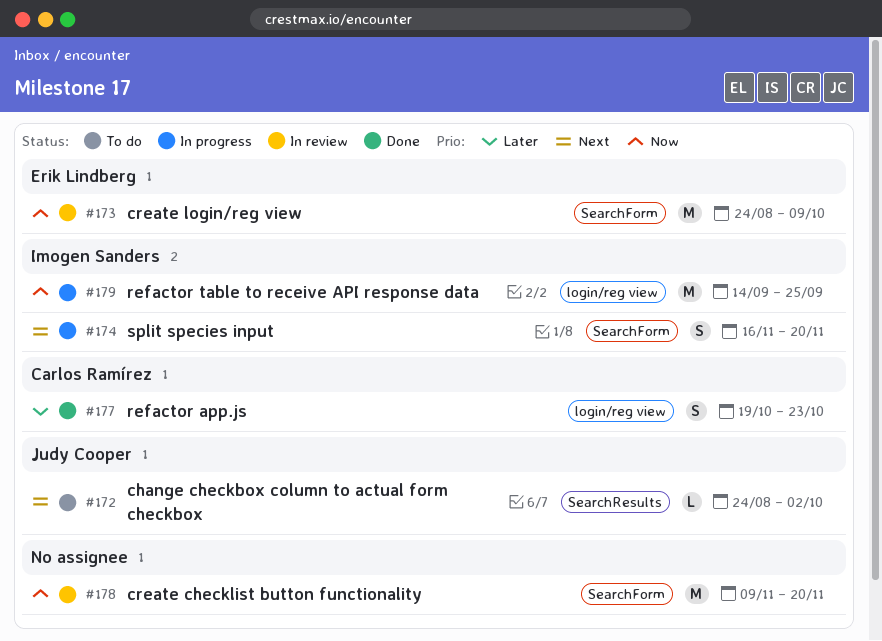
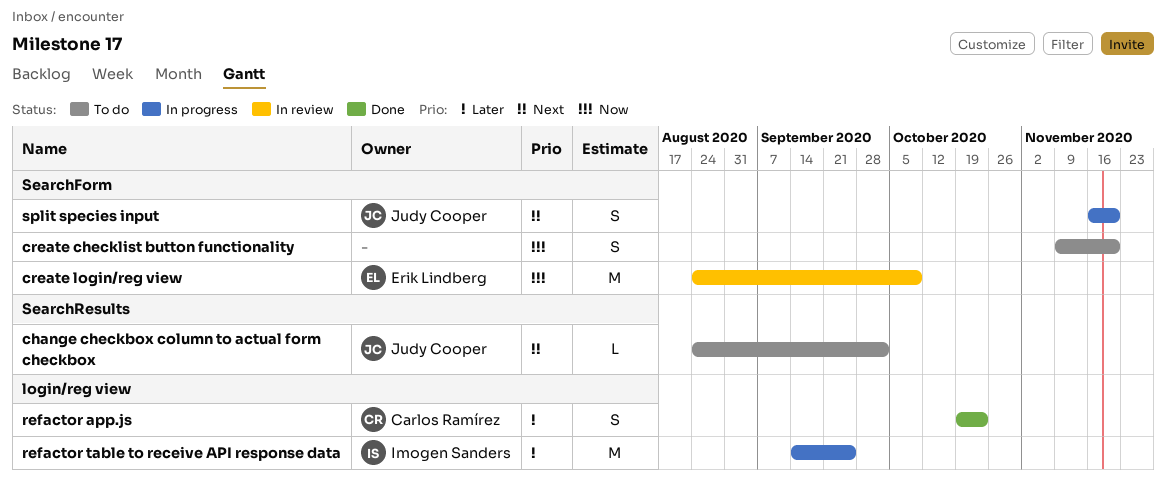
create checklist button functionality, status: In review -> To do
create checklist button functionality, estimate: M -> S
refactor table to receive API response data, priority: Now -> Later
split species input, owner: Imogen Sanders -> Judy Cooper

